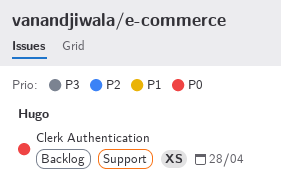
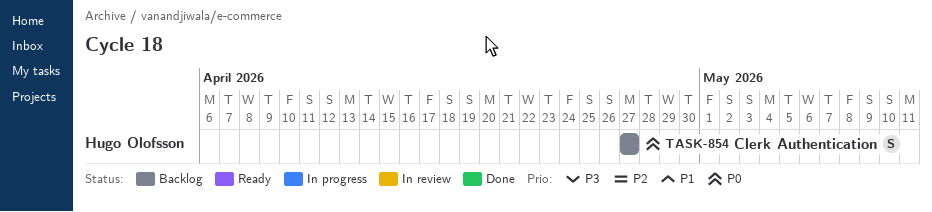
Clerk Authentication, estimate: XS -> S
Clerk Authentication, due: Apr 28 -> Apr 27

